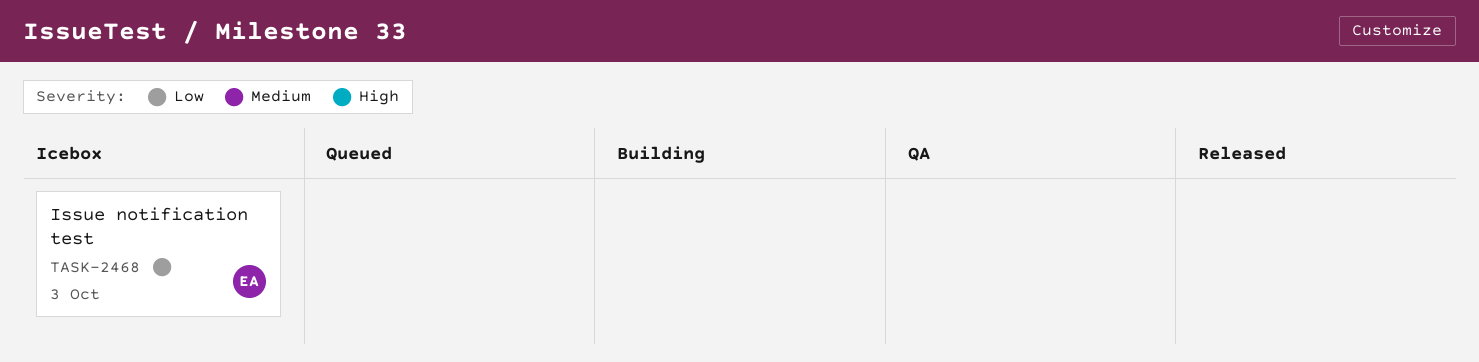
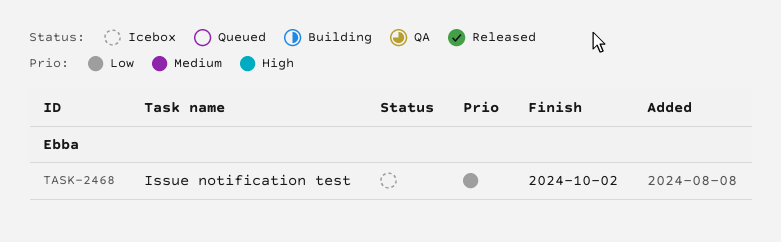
TASK-2468, due: Oct 3 -> Oct 2

